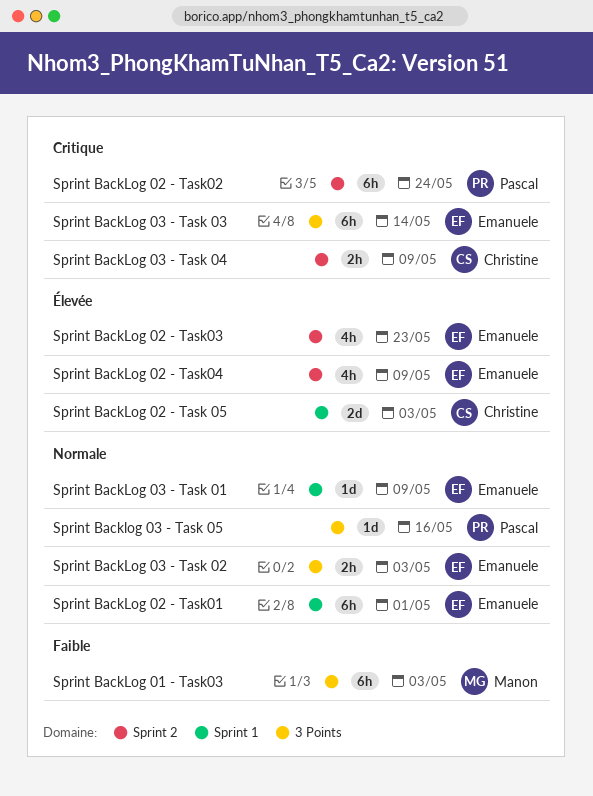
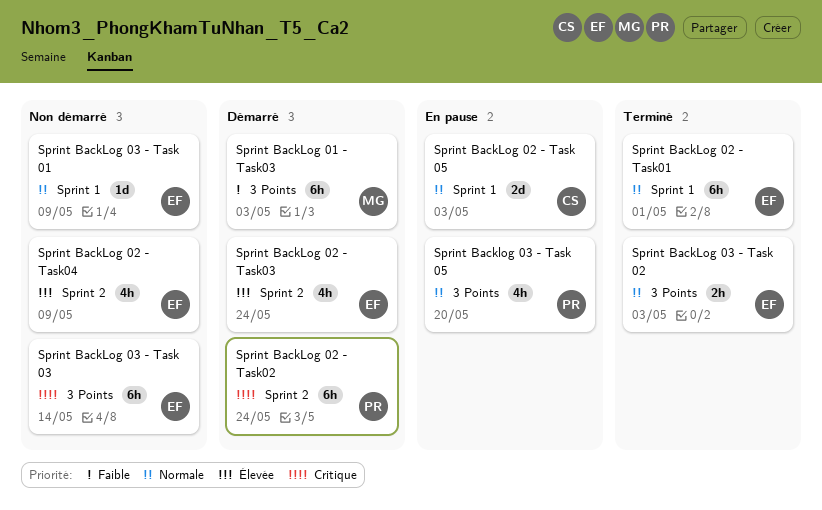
Sprint BackLog 02 - Task 05, priority: Élevée -> Normale
Sprint BackLog 02 - Task03, due: May 23 -> May 24
Sprint BackLog 03 - Task 04: present -> none
Sprint Backlog 03 - Task 05, estimate: 1d -> 4h
Sprint Backlog 03 - Task 05, due: May 16 -> May 20

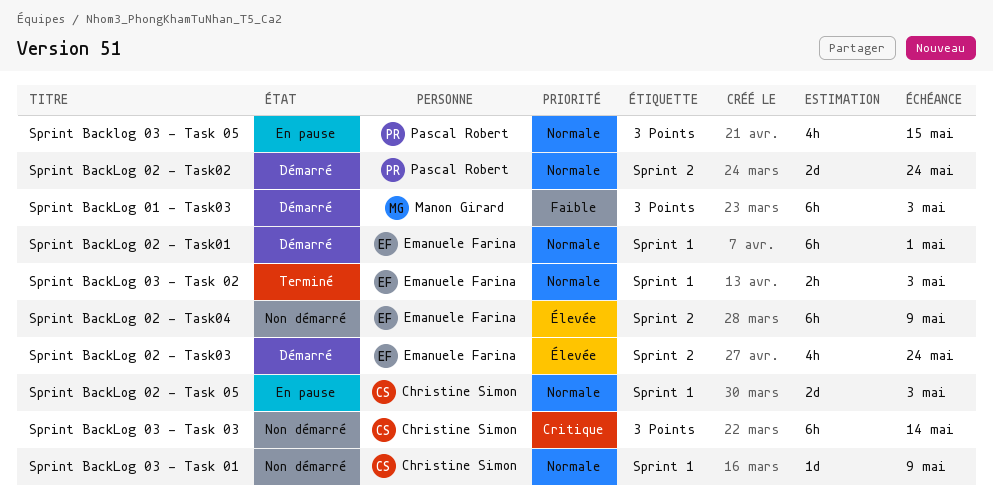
Sprint BackLog 02 - Task01, status: Terminé -> Démarré
Sprint BackLog 02 - Task02, priority: Critique -> Normale
Sprint BackLog 02 - Task02, estimate: 6h -> 2d
Sprint BackLog 02 - Task04, estimate: 4h -> 6h
Sprint BackLog 03 - Task 01, owner: Emanuele Farina -> Christine Simon
Sprint BackLog 03 - Task 02, label: 3 Points -> Sprint 1
Sprint BackLog 03 - Task 03, owner: Emanuele Farina -> Christine Simon
Sprint Backlog 03 - Task 05, due: May 20 -> May 15

